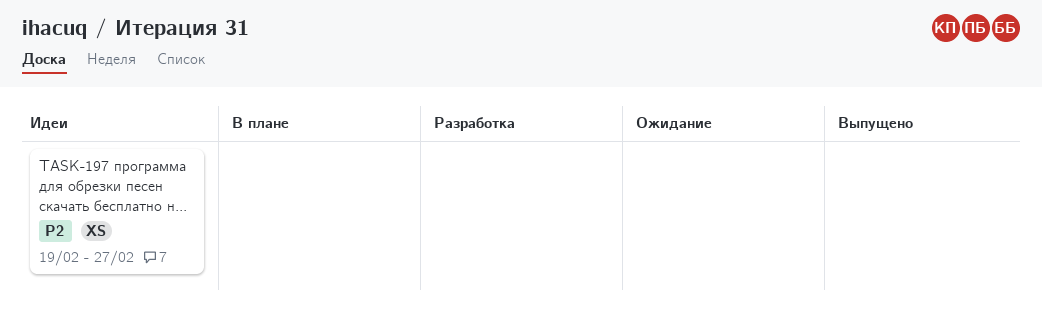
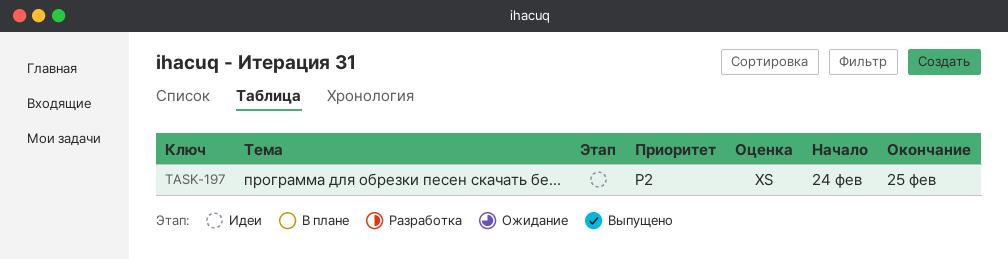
TASK-197, start: Feb 19 -> Feb 24
TASK-197, due: Feb 27 -> Feb 25

